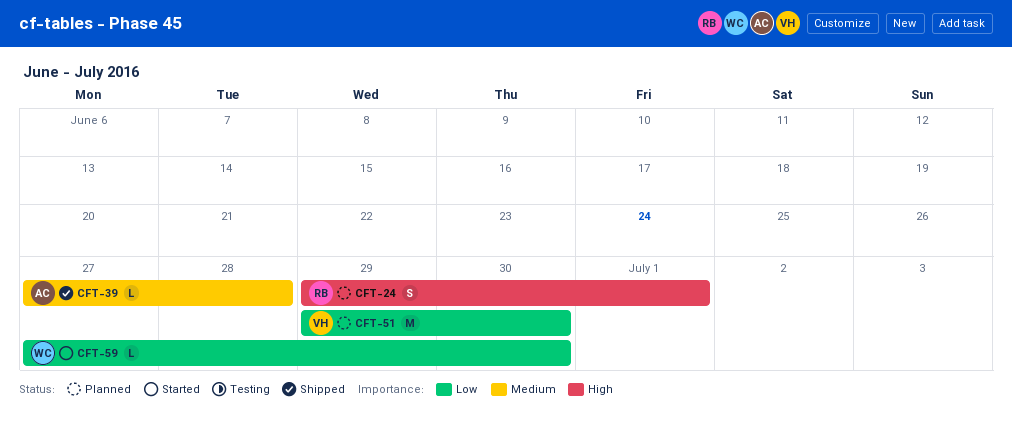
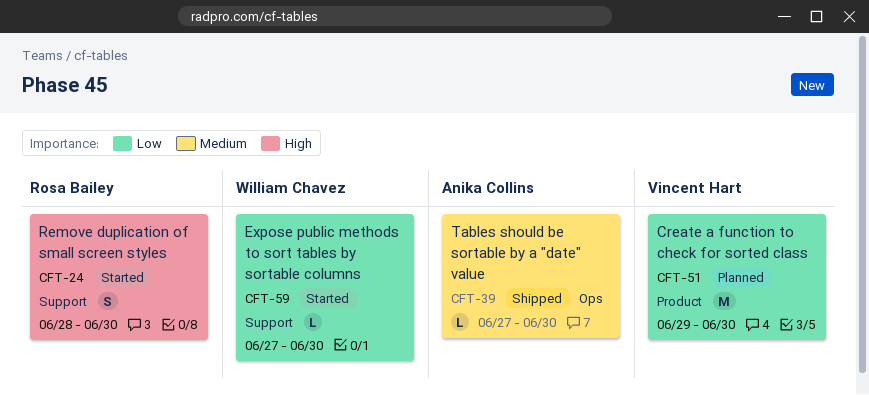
CFT-24, status: Planned -> Started
CFT-24, start: Jun 29 -> Jun 28
CFT-24, due: Jul 1 -> Jun 30
CFT-39, due: Jun 28 -> Jun 30

